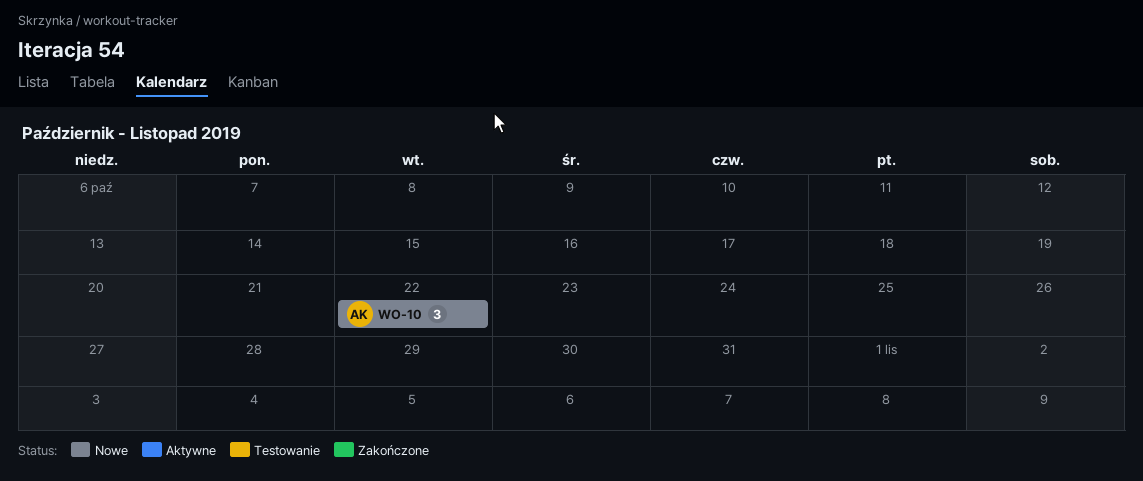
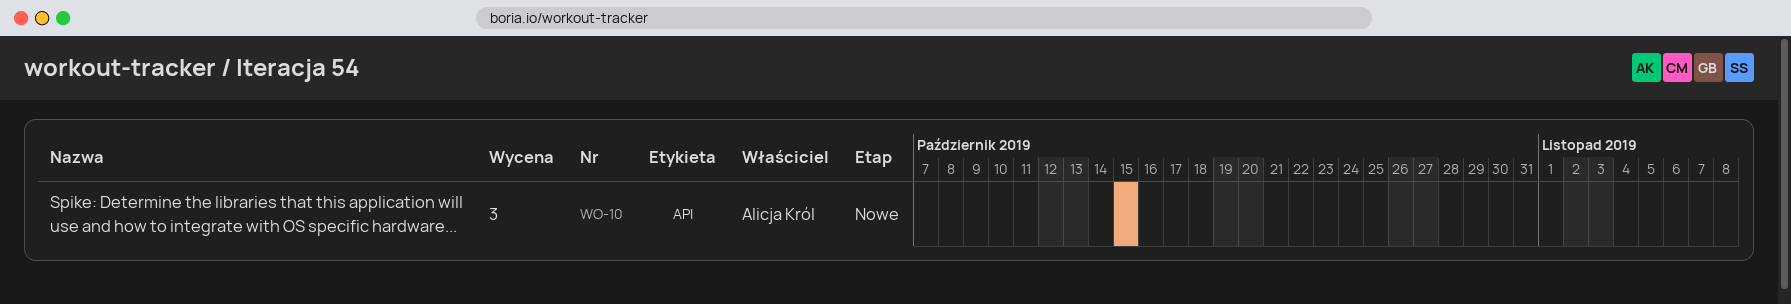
WO-10, start: Oct 22 -> Oct 15
WO-10, due: Oct 22 -> Oct 15

